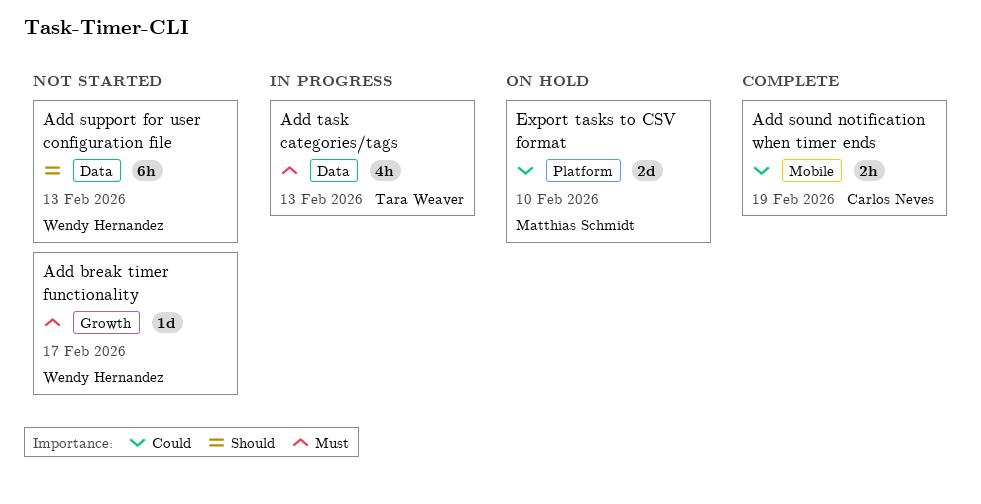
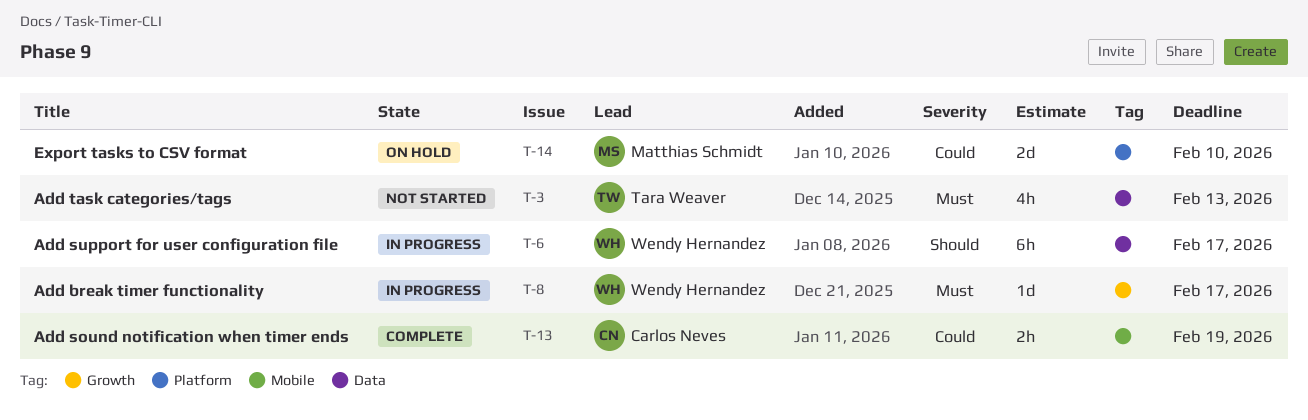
Add break timer functionality, status: Not started -> In progress
Add support for user configuration file, status: Not started -> In progress
Add support for user configuration file, due: Feb 13 -> Feb 17
Add task categories/tags, status: In progress -> Not started

